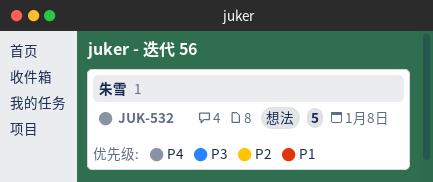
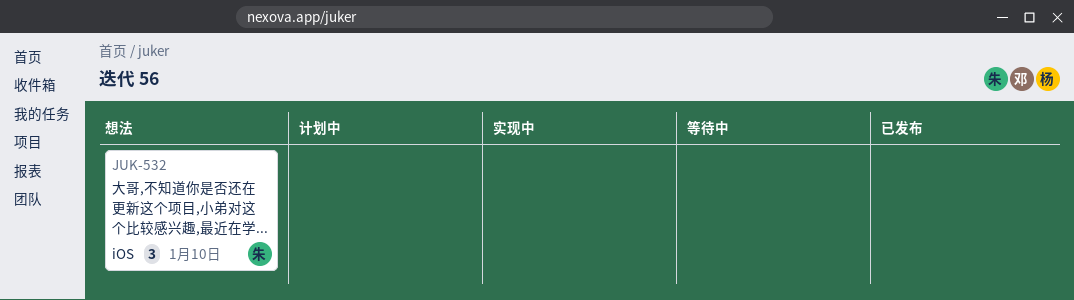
JUK-532, estimate: 5 -> 3
JUK-532, due: Jan 8 -> Jan 10

